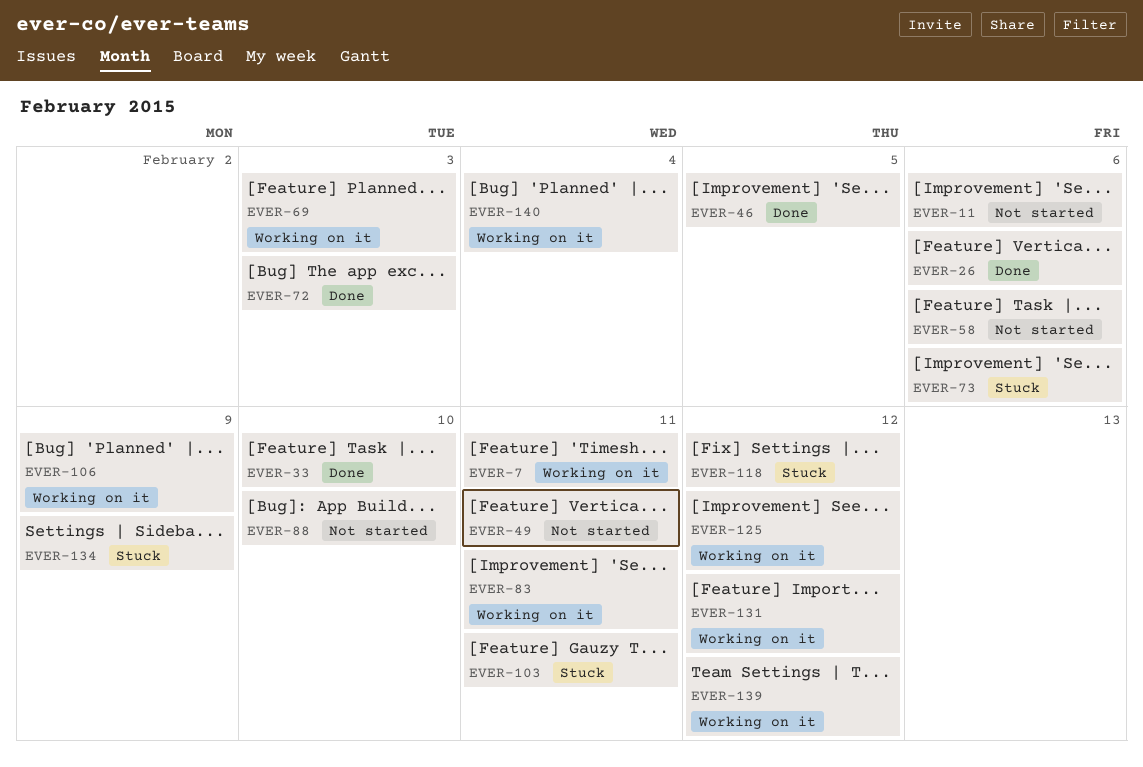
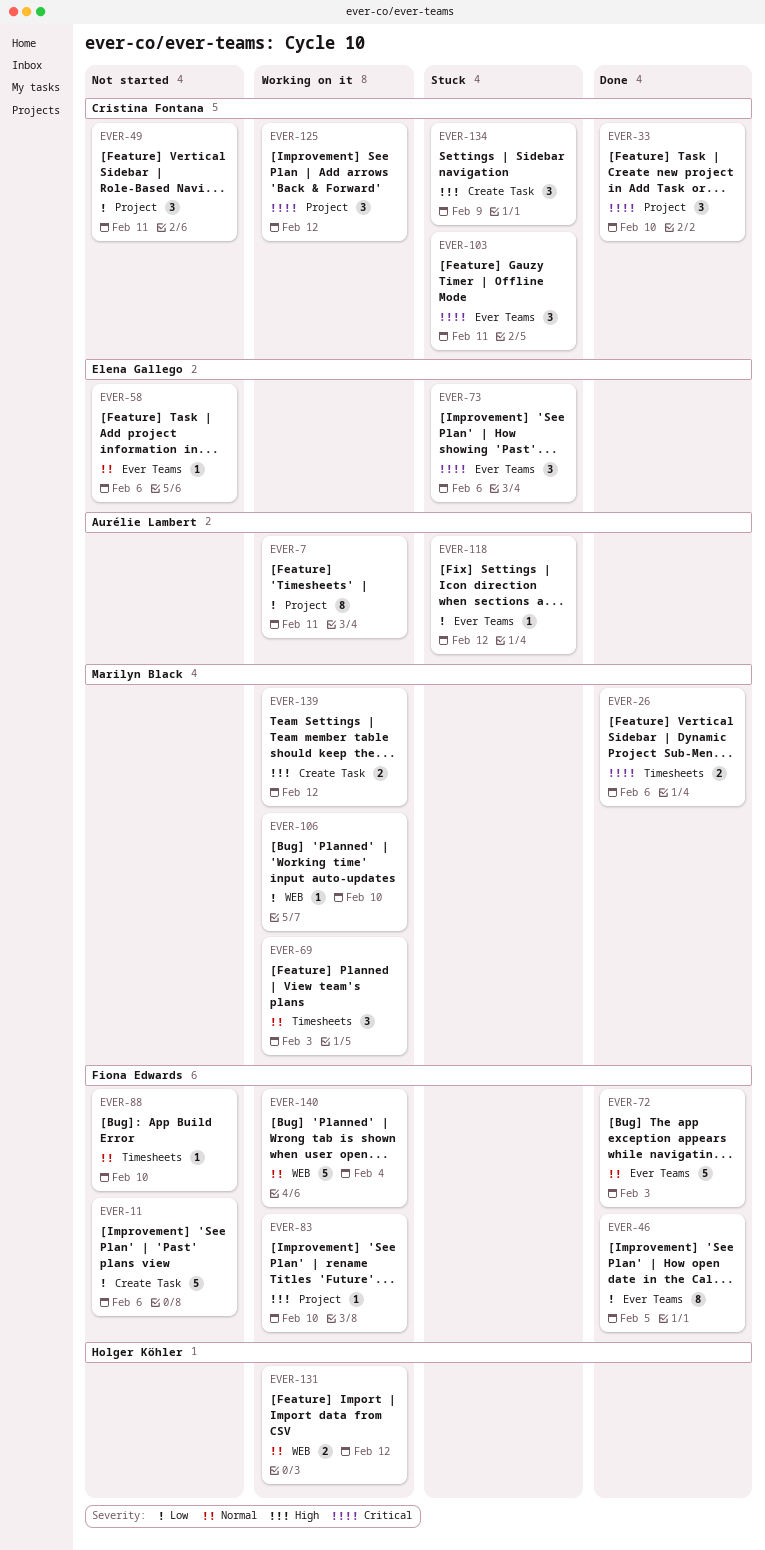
EVER-83, due: Feb 11 -> Feb 10
EVER-106, due: Feb 9 -> Feb 10

